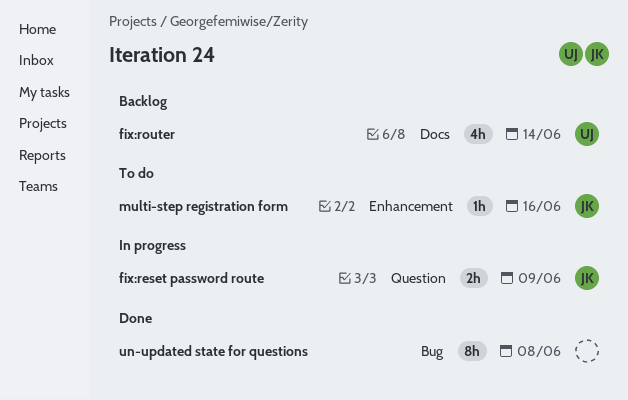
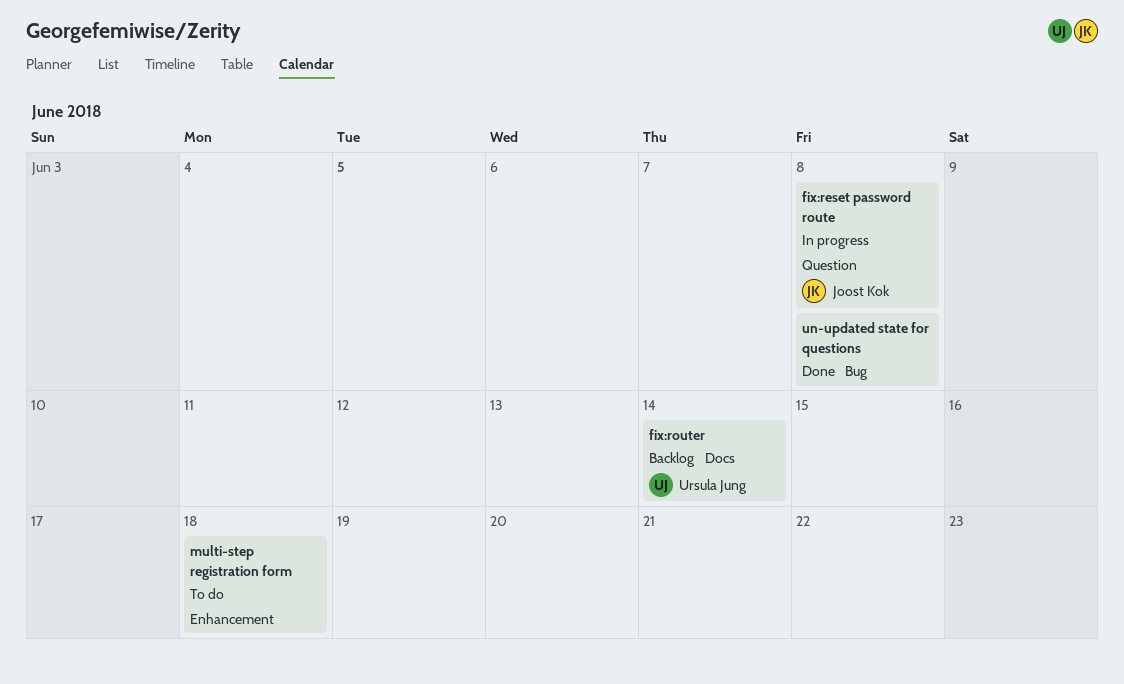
fix:reset password route, due: Jun 9 -> Jun 8
multi-step registration form, owner: Joost Kok -> none
multi-step registration form, due: Jun 16 -> Jun 18

